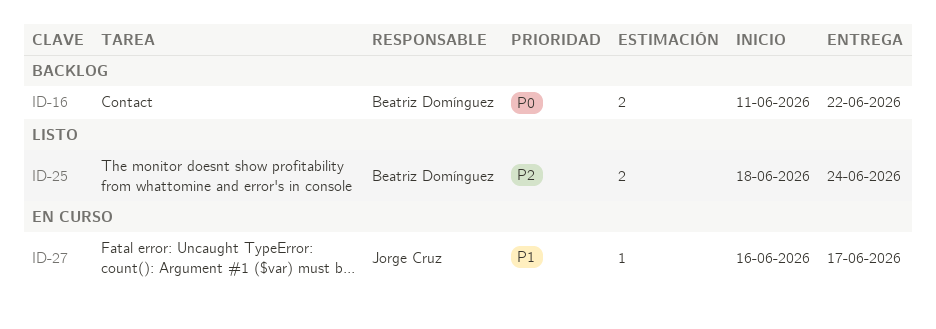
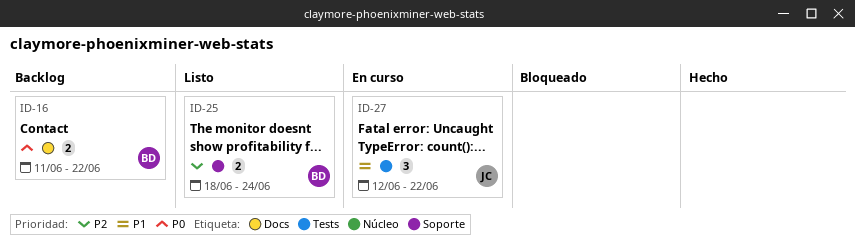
ID-27, estimate: 1 -> 3
ID-27, start: Jun 16 -> Jun 12
ID-27, due: Jun 17 -> Jun 22

